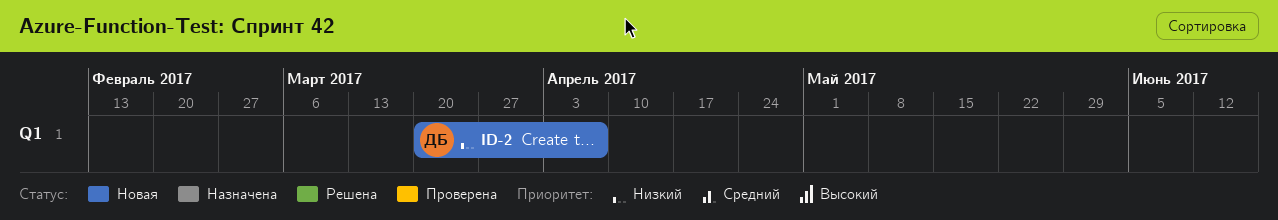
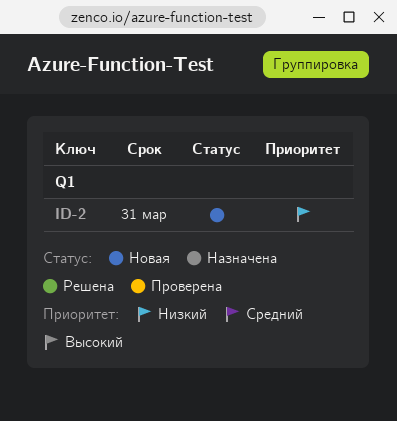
ID-2, due: Apr 7 -> Mar 31

